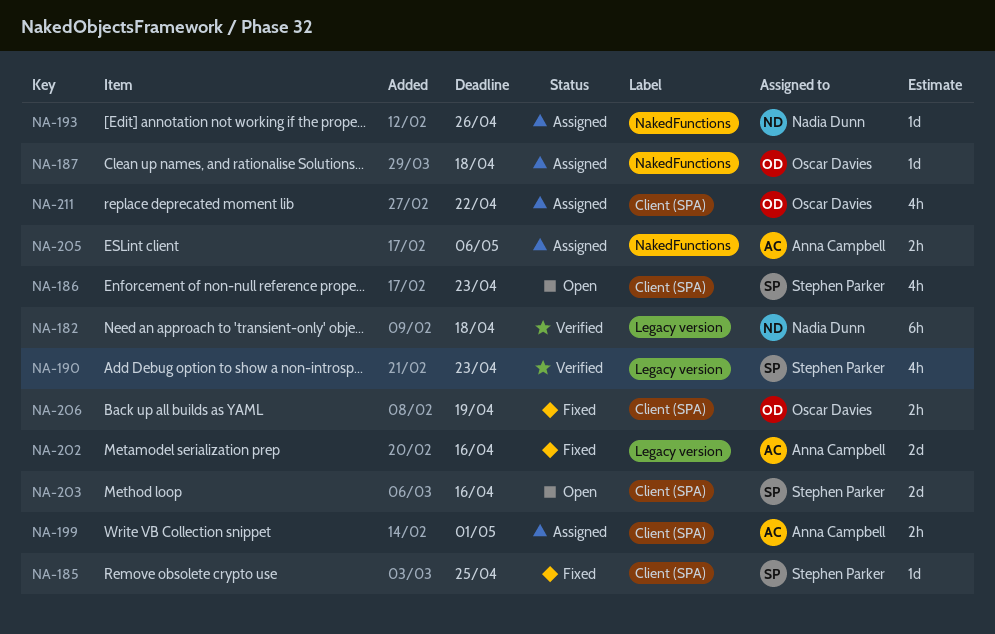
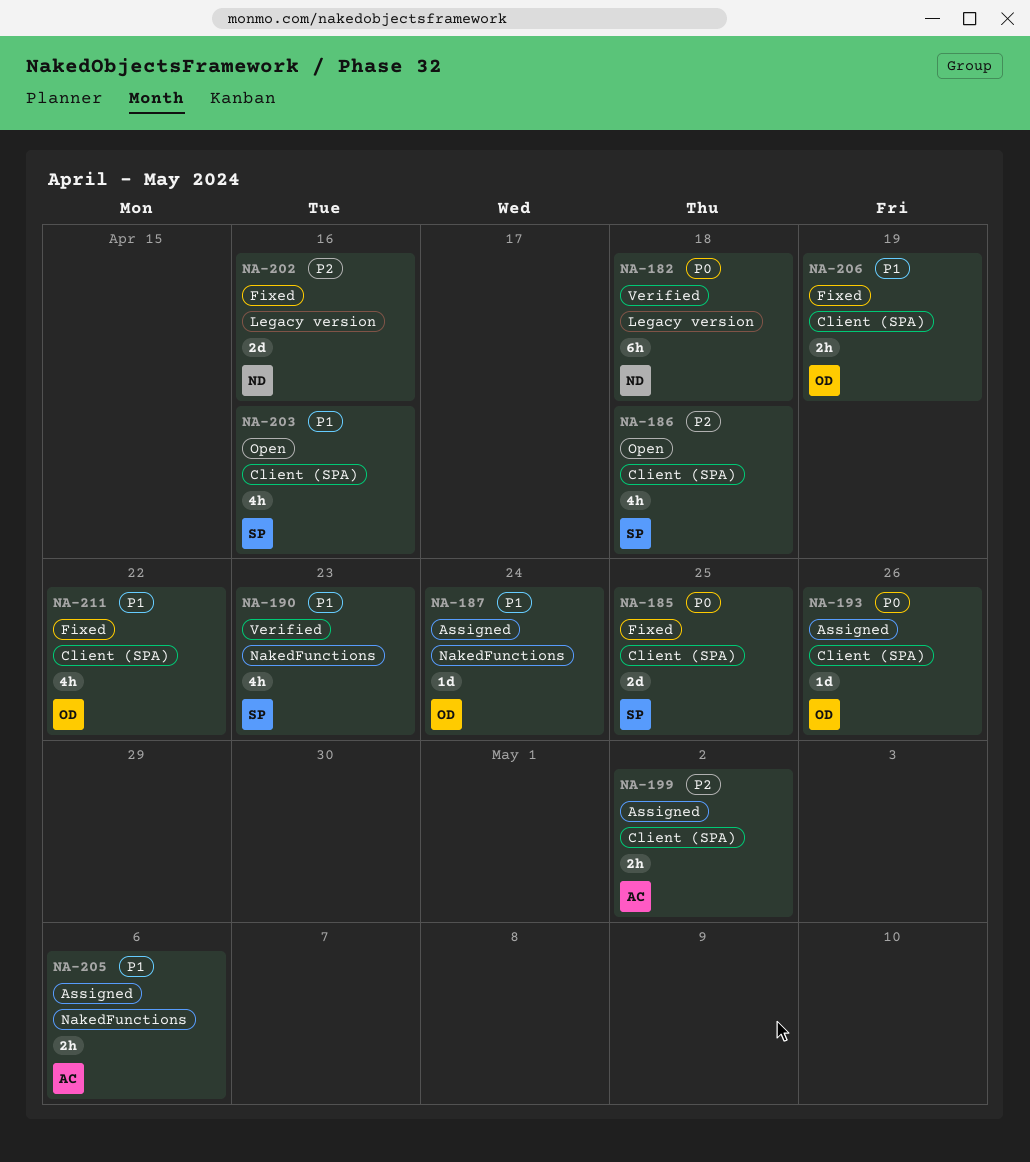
NA-185, estimate: 1d -> 2d
NA-186, due: Apr 23 -> Apr 18
NA-187, due: Apr 18 -> Apr 24
NA-190, label: Legacy version -> NakedFunctions
NA-193, owner: Nadia Dunn -> Oscar Davies
NA-193, label: NakedFunctions -> Client (SPA)
NA-199, due: May 1 -> May 2
NA-202, owner: Anna Campbell -> Nadia Dunn
NA-203, estimate: 2d -> 4h
NA-211, status: Assigned -> Fixed

